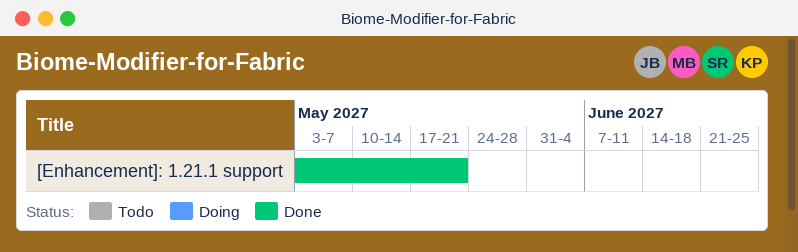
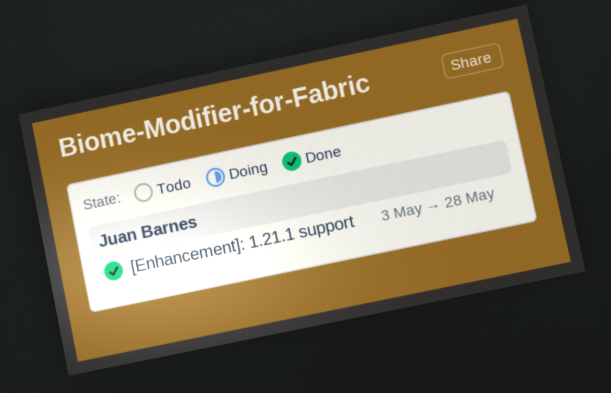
[Enhancement]: 1.21.1 support, due: May 21 -> May 28

